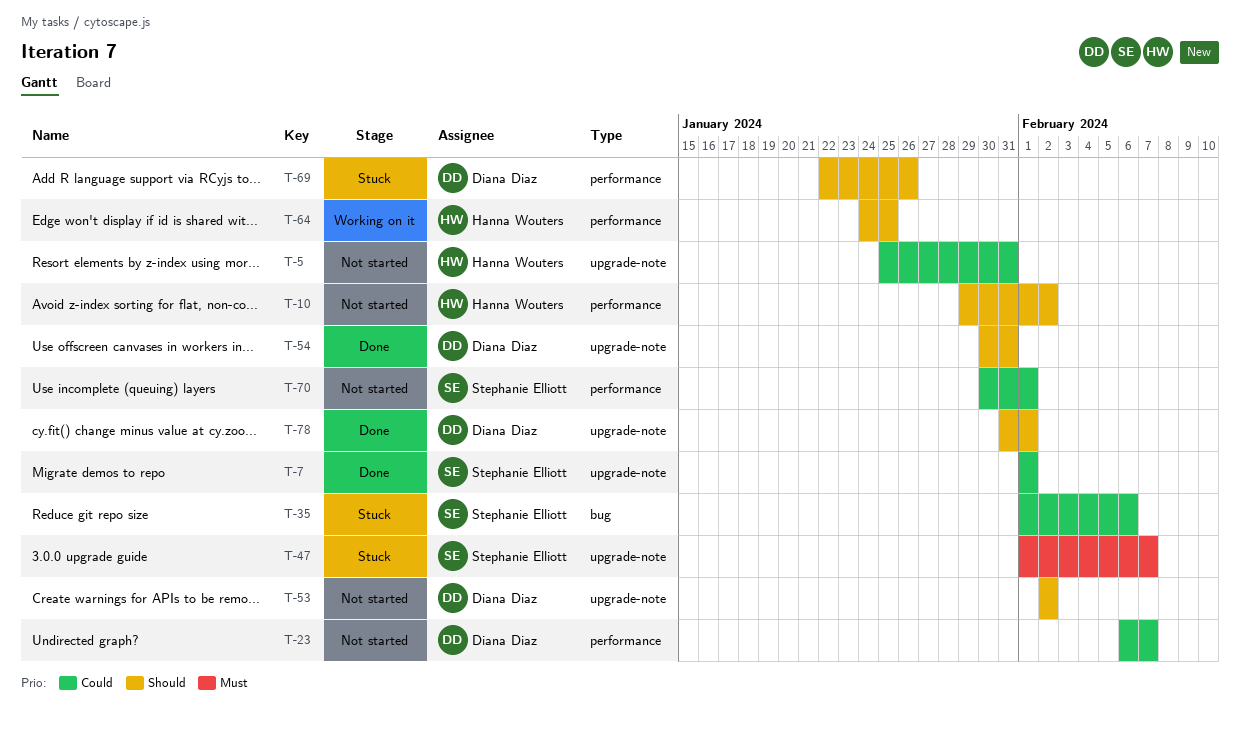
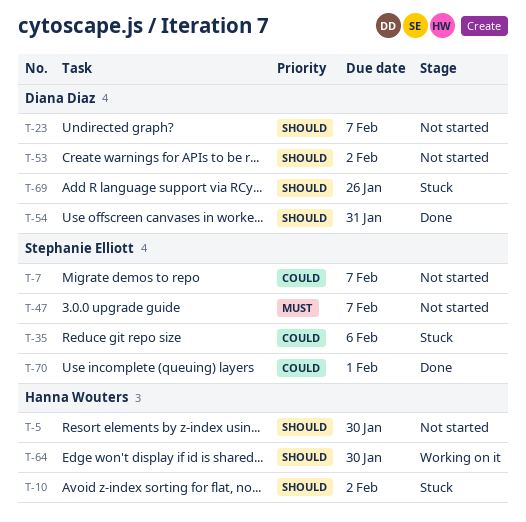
T-5, priority: Could -> Should
T-5, due: Jan 31 -> Jan 30
T-7, status: Done -> Not started
T-7, due: Feb 1 -> Feb 7
T-10, status: Not started -> Stuck
T-23, priority: Could -> Should
T-47, status: Stuck -> Not started
T-64, due: Jan 25 -> Jan 30
T-70, status: Not started -> Done
T-78: present -> none

